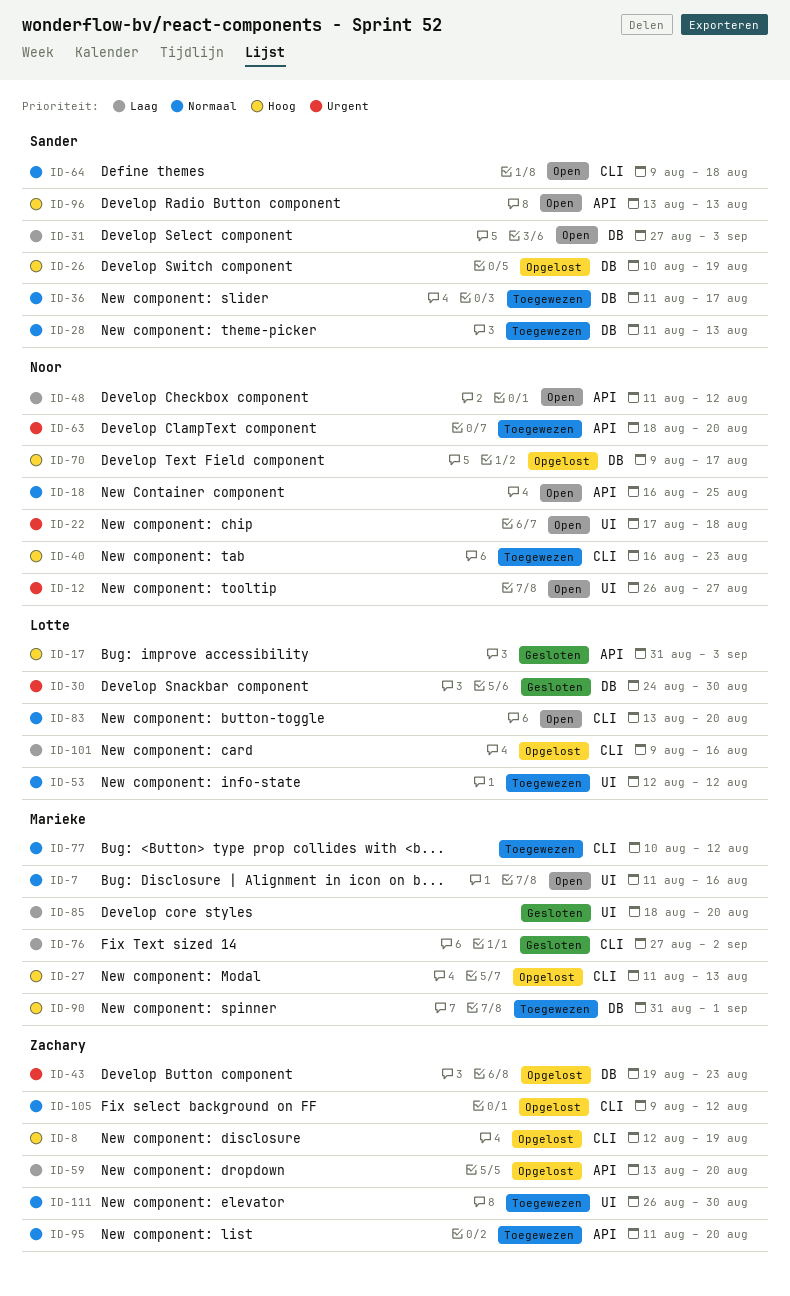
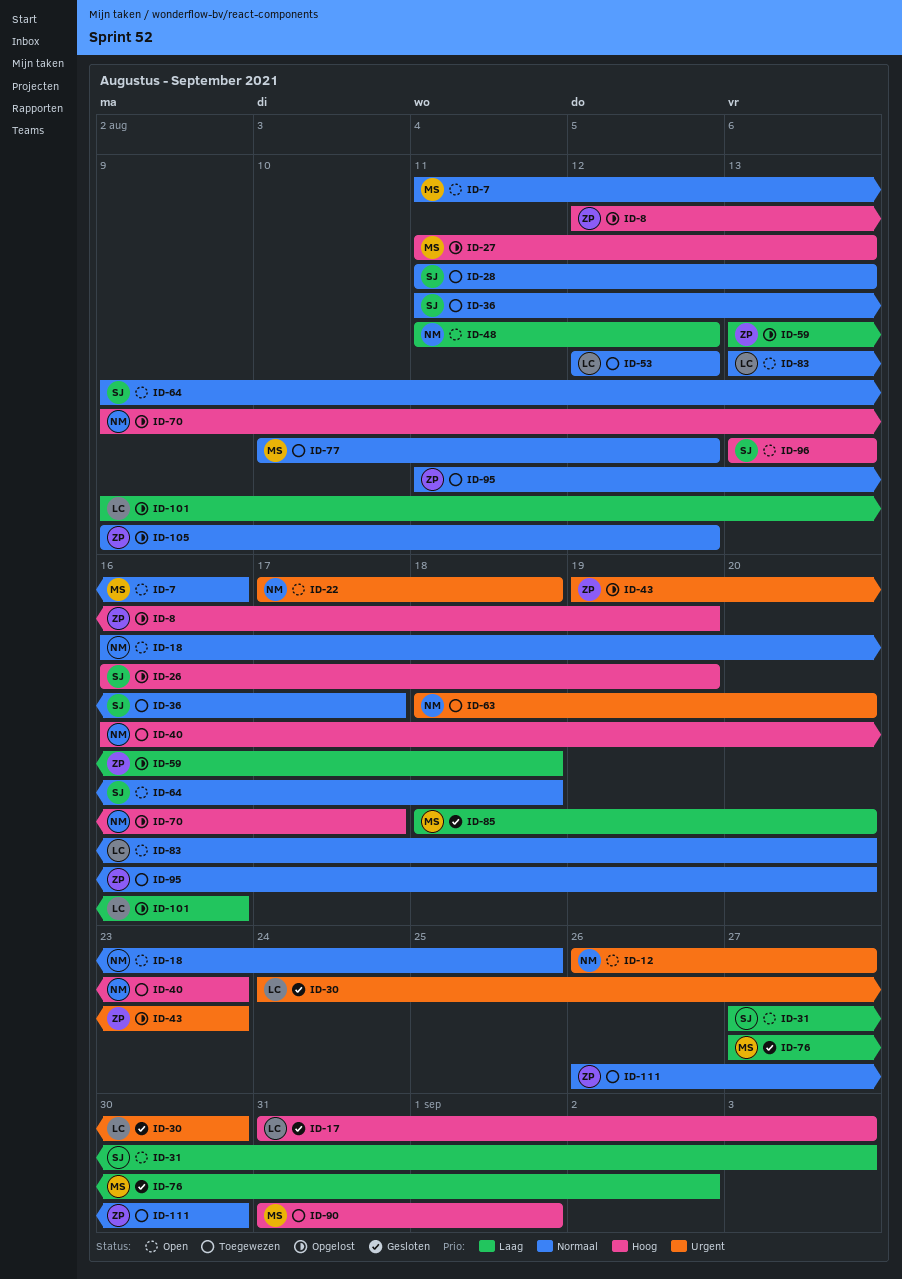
ID-26, start: Aug 10 -> Aug 16
ID-59, due: Aug 20 -> Aug 18

